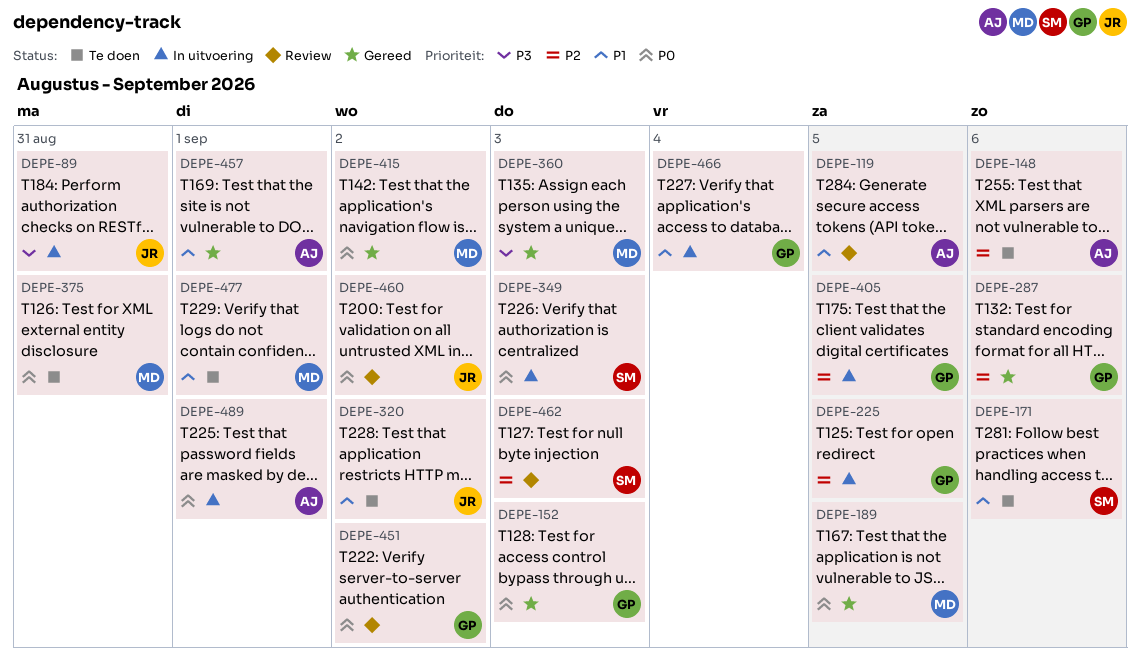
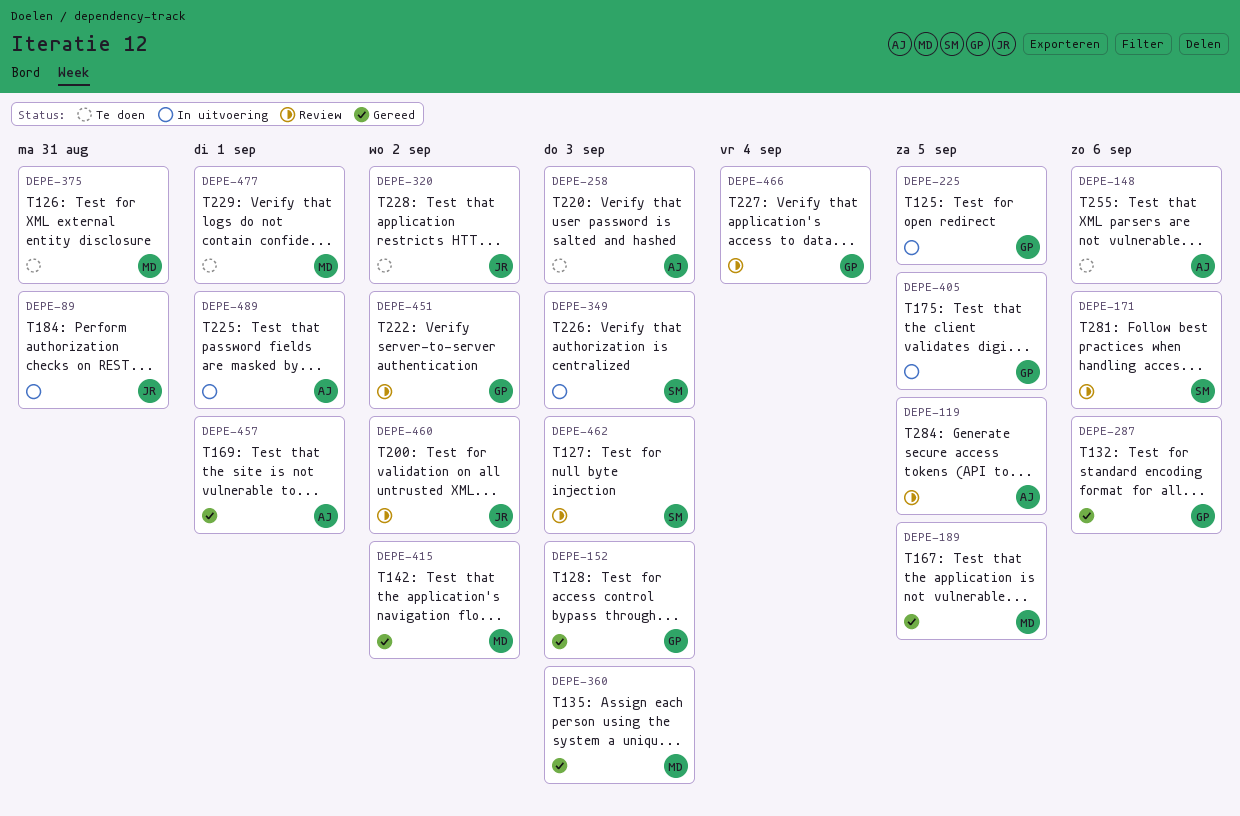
DEPE-171, status: Te doen -> Review
DEPE-258: none -> present
DEPE-466, status: In uitvoering -> Review

